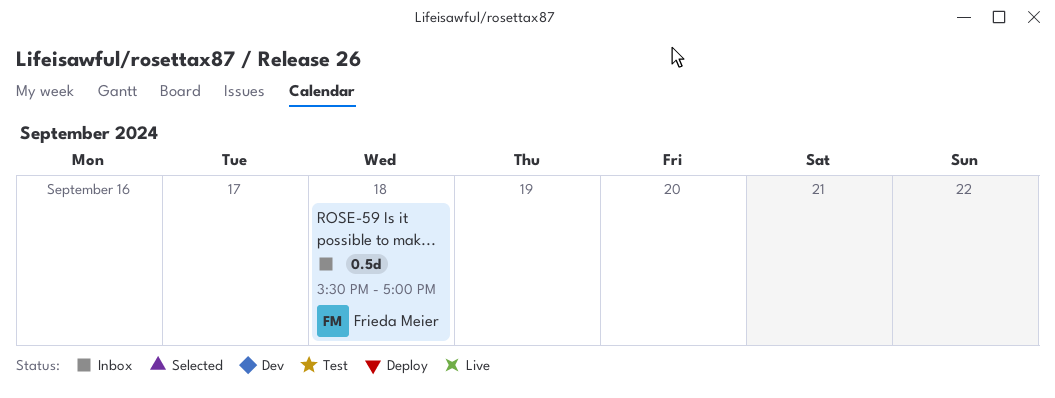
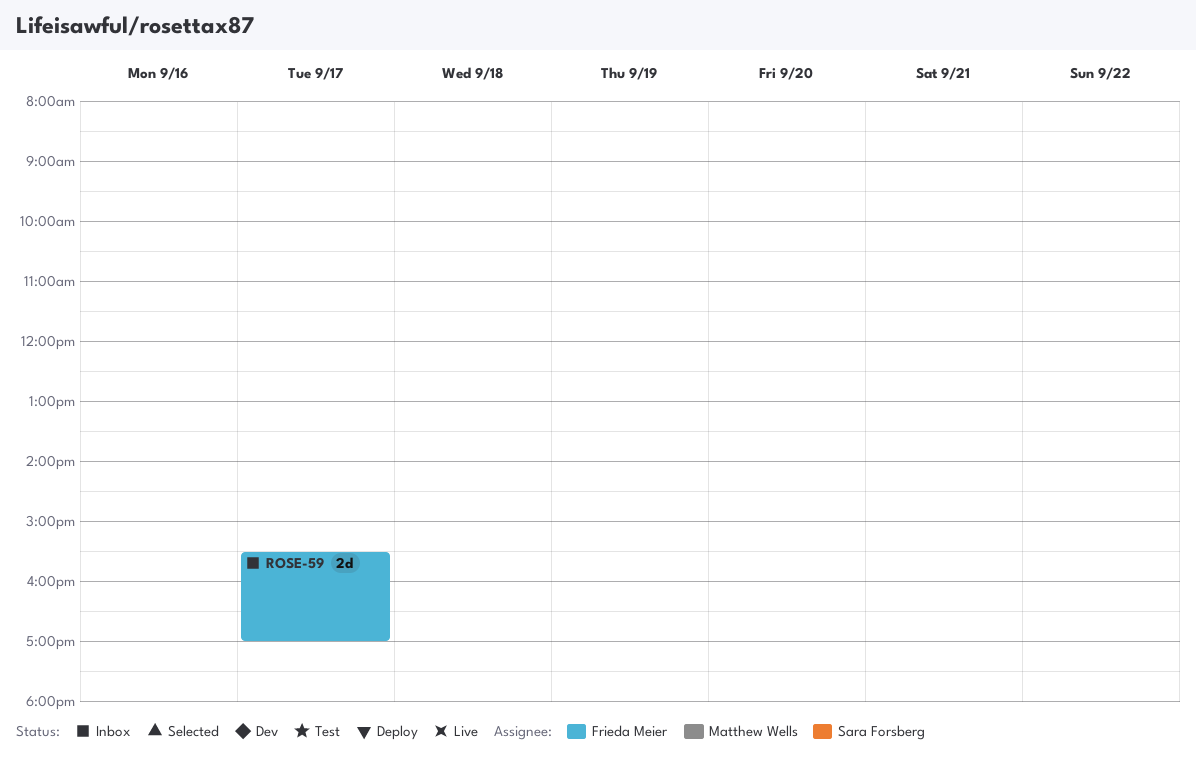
ROSE-59, estimate: 0.5d -> 2d
ROSE-59, day: Sep 18 -> Sep 17

